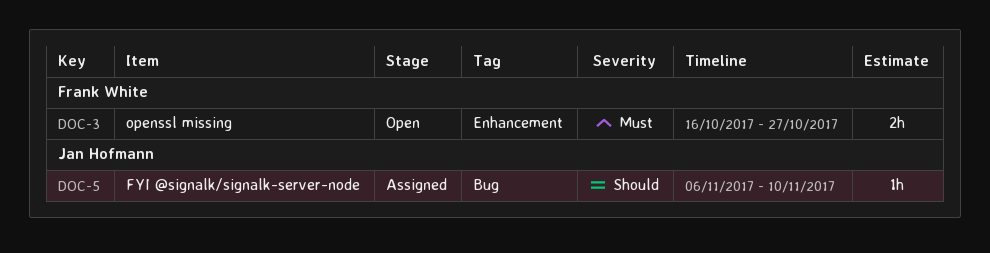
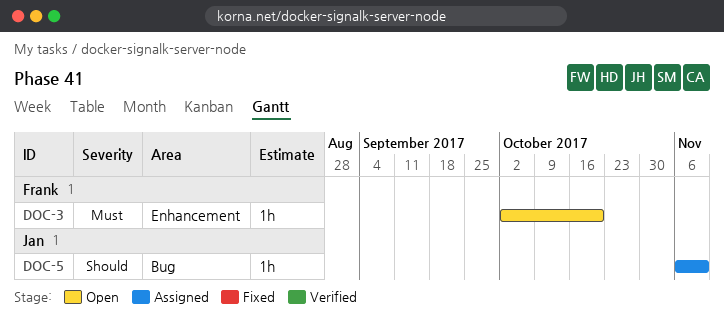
DOC-3, estimate: 2h -> 1h
DOC-3, start: Oct 16 -> Oct 2
DOC-3, due: Oct 27 -> Oct 20

